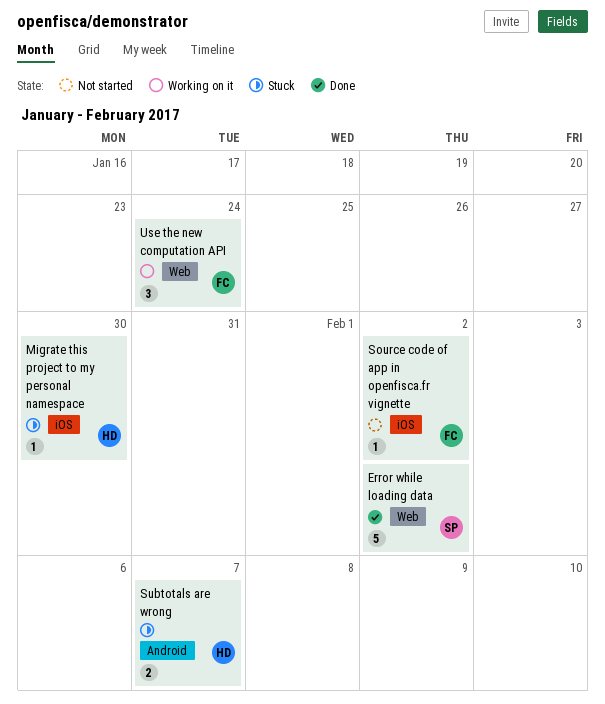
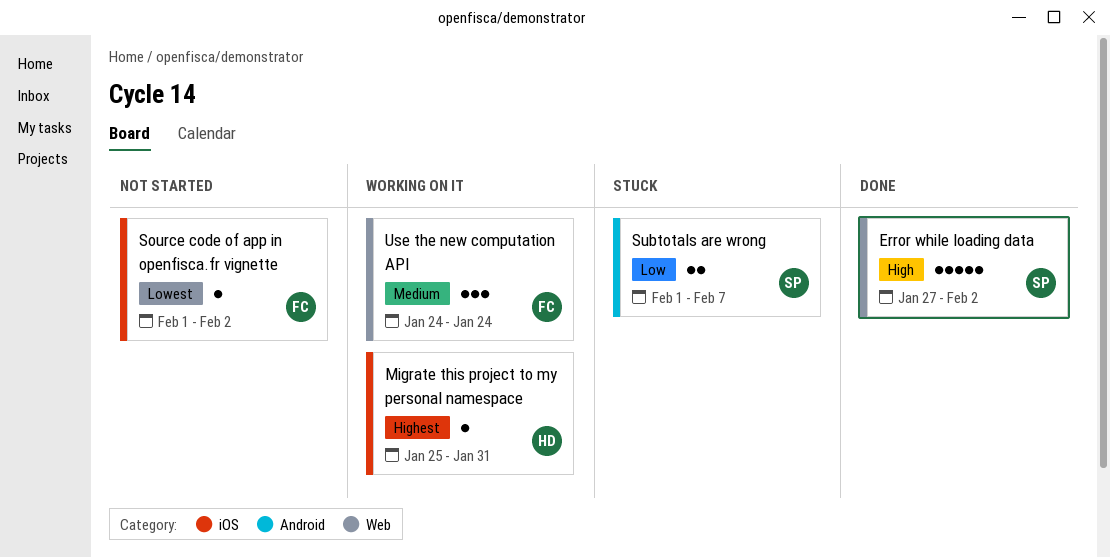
Migrate this project to my personal namespace, status: Stuck -> Working on it
Migrate this project to my personal namespace, due: Jan 30 -> Jan 31
Subtotals are wrong, owner: HD -> SP

